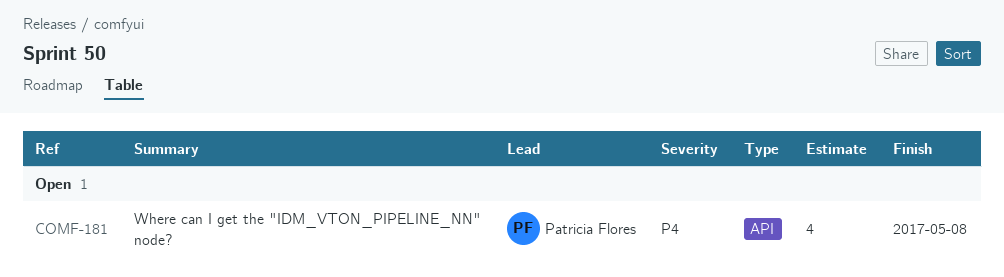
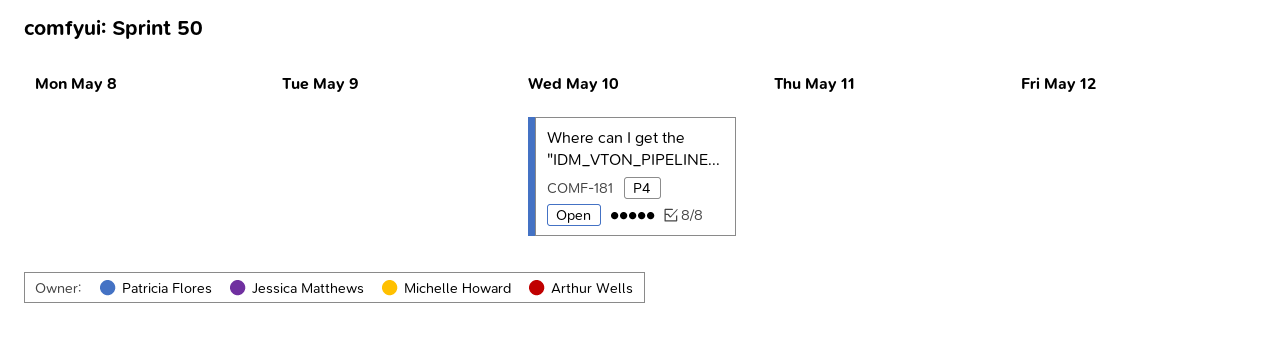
COMF-181, estimate: 4 -> 5
COMF-181, due: May 8 -> May 10

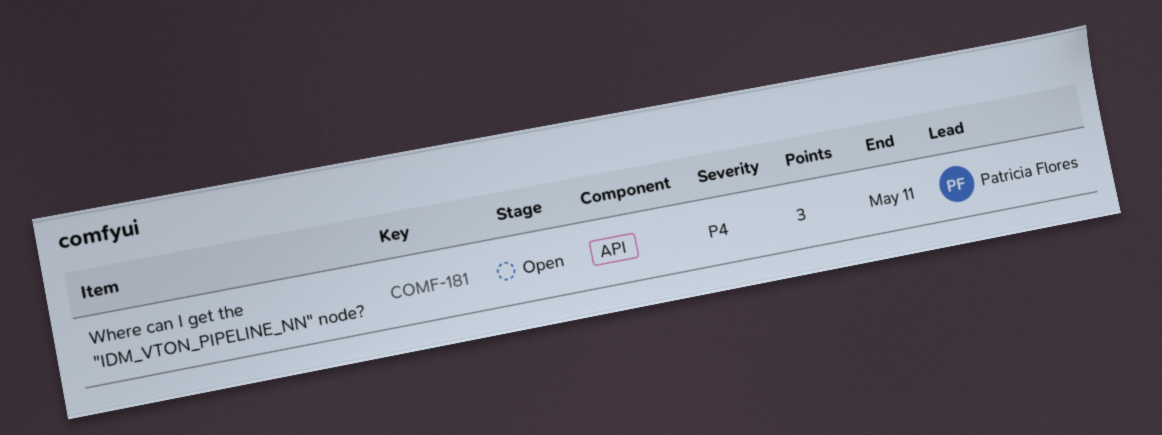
COMF-181, estimate: 5 -> 3
COMF-181, due: May 10 -> May 11

